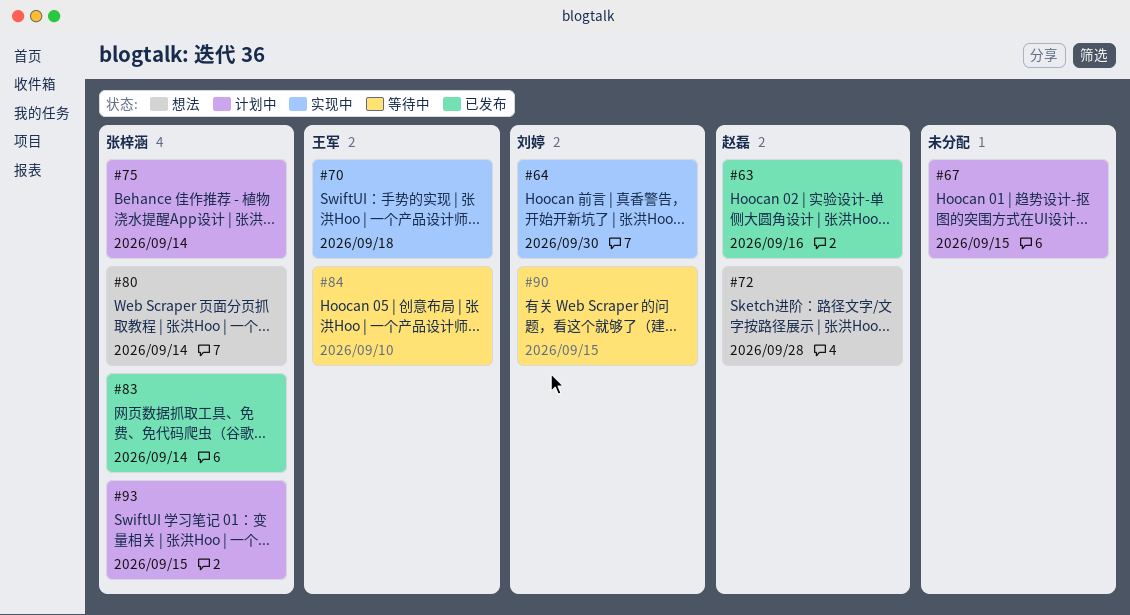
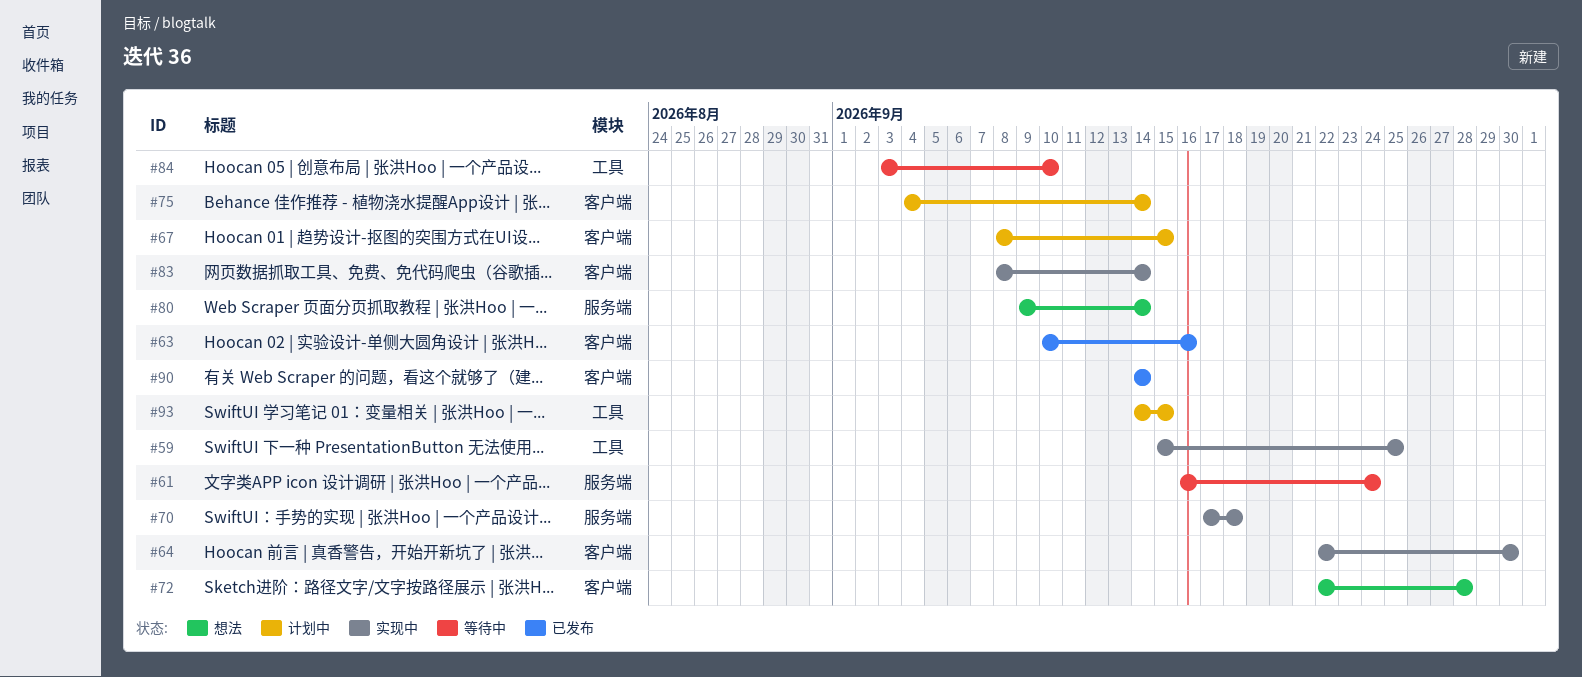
#59: none -> present
#61: none -> present
#83, status: 已发布 -> 实现中
#90, status: 等待中 -> 已发布
#90, due: Sep 15 -> Sep 14

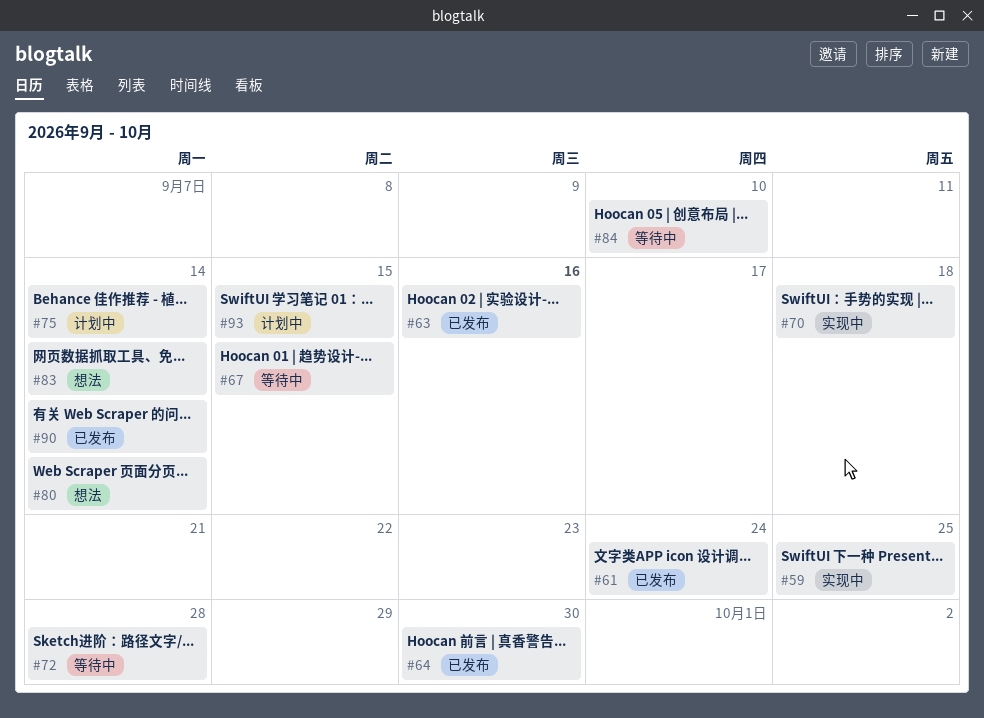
#61, status: 等待中 -> 已发布
#64, status: 实现中 -> 已发布
#67, status: 计划中 -> 等待中
#72, status: 想法 -> 等待中
#83, status: 实现中 -> 想法

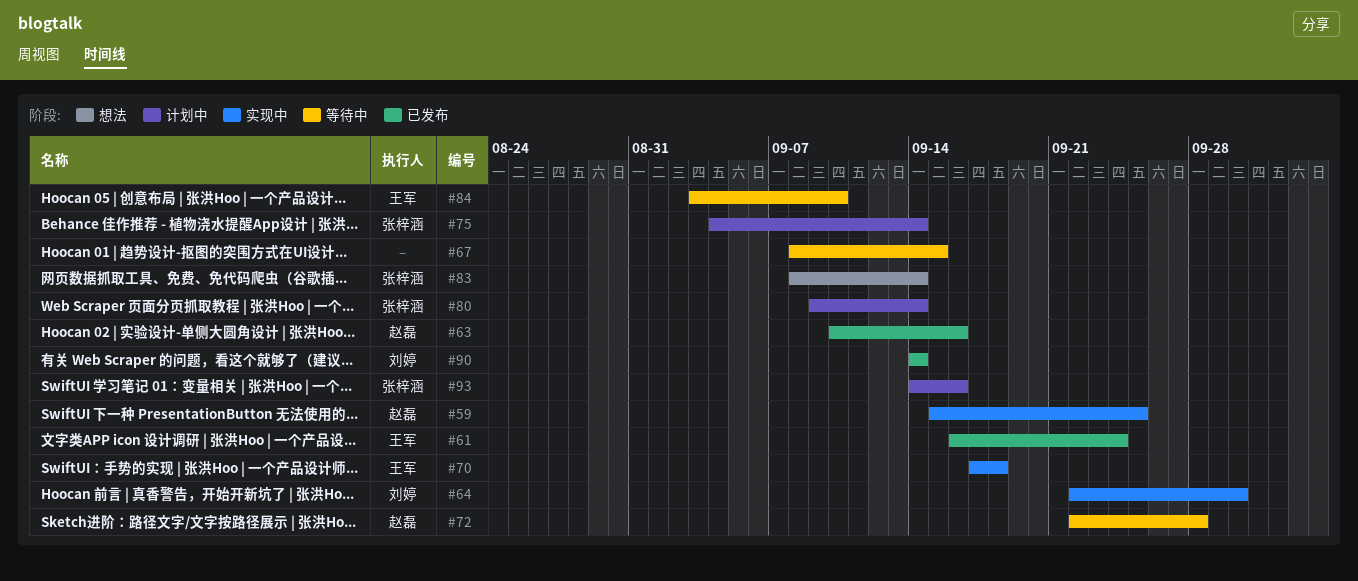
#64, status: 已发布 -> 实现中
#80, status: 想法 -> 计划中
#93, due: Sep 15 -> Sep 16

